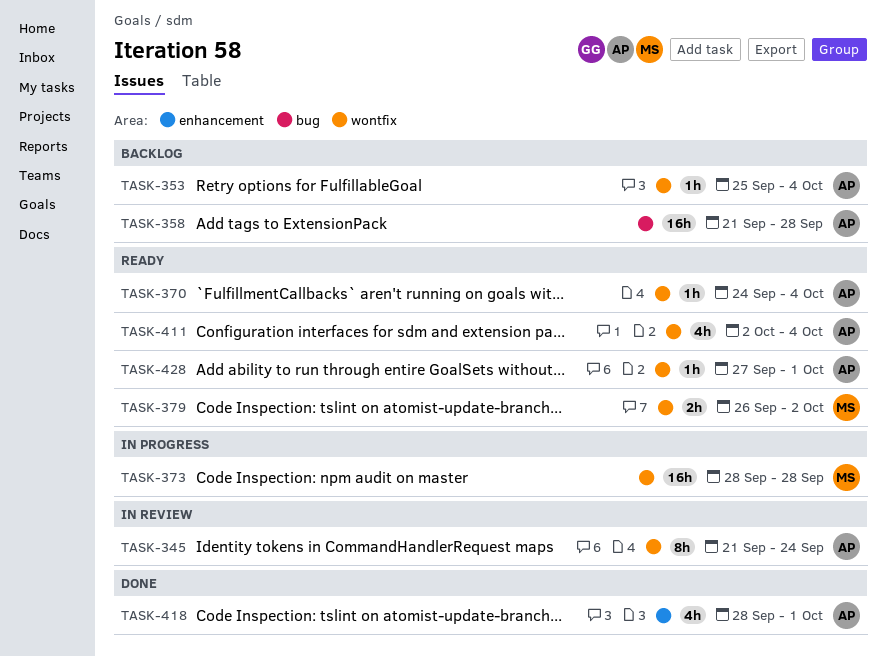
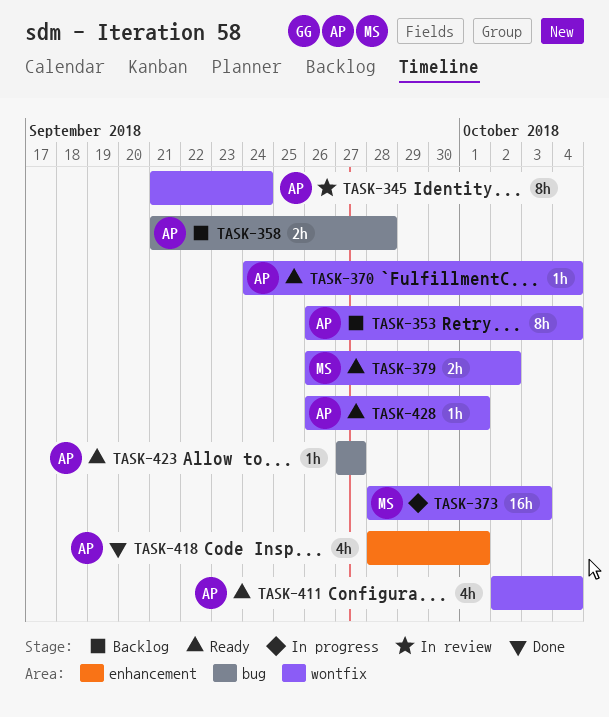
TASK-353, estimate: 1h -> 8h
TASK-353, start: Sep 25 -> Sep 26
TASK-358, estimate: 16h -> 2h
TASK-373, due: Sep 28 -> Oct 3
TASK-423: none -> present
TASK-428, start: Sep 27 -> Sep 26

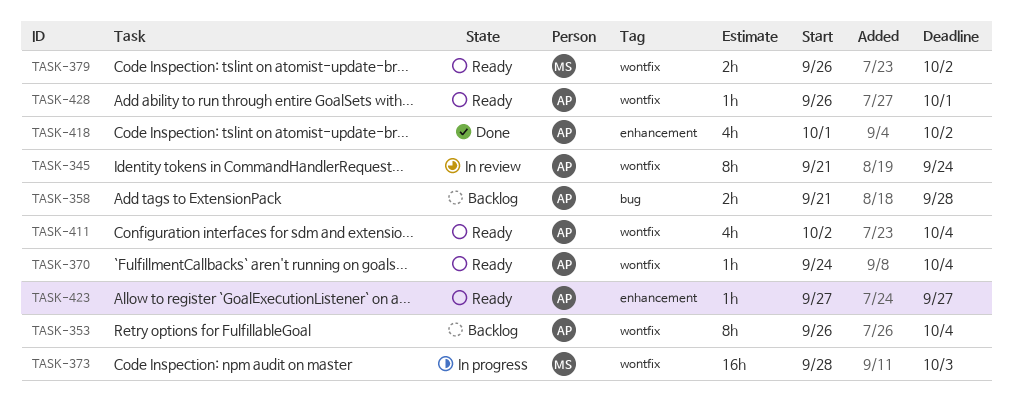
TASK-418, start: Sep 28 -> Oct 1
TASK-418, due: Oct 1 -> Oct 2
TASK-423, label: bug -> enhancement

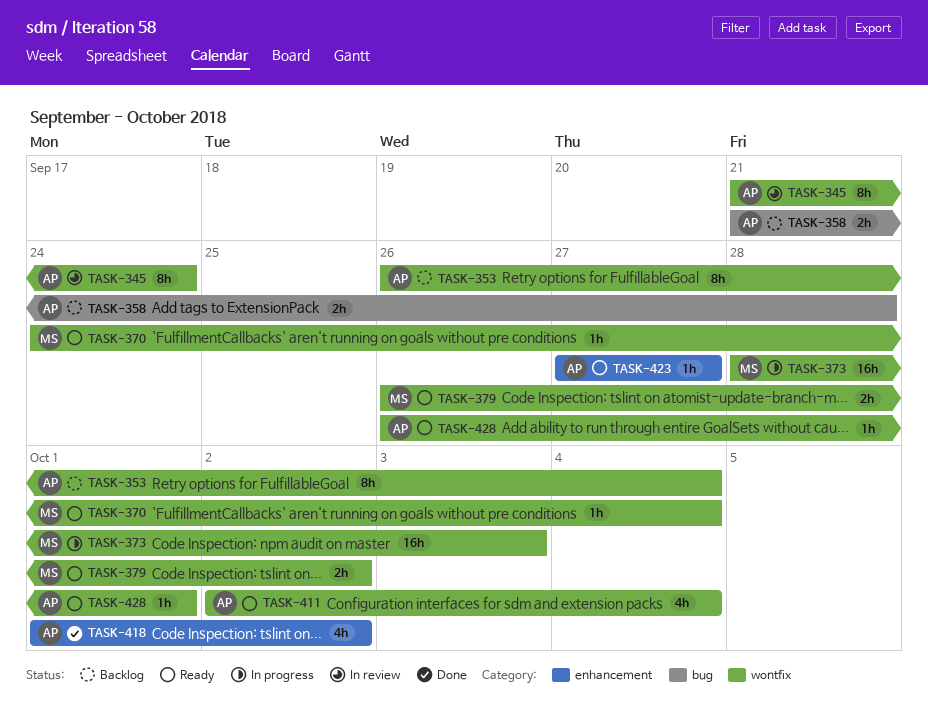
TASK-370, owner: AP -> MS

